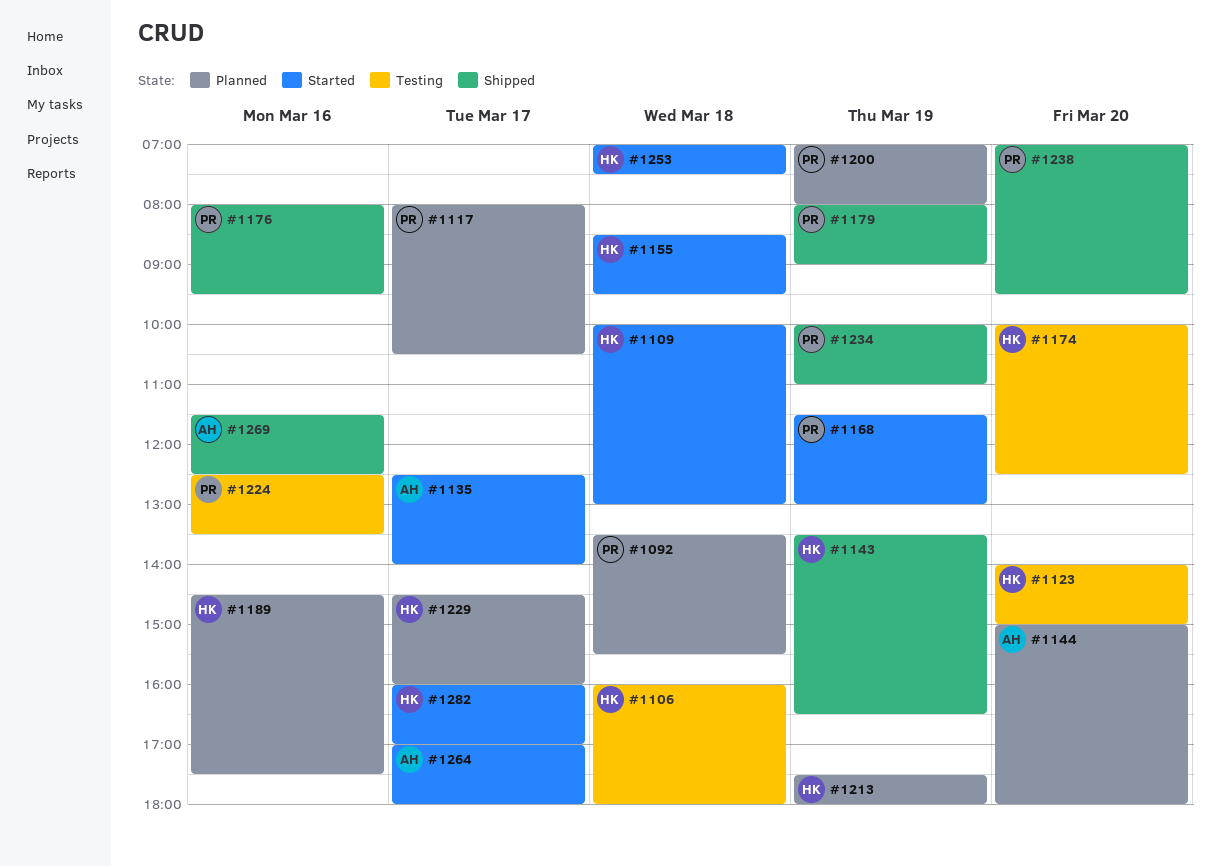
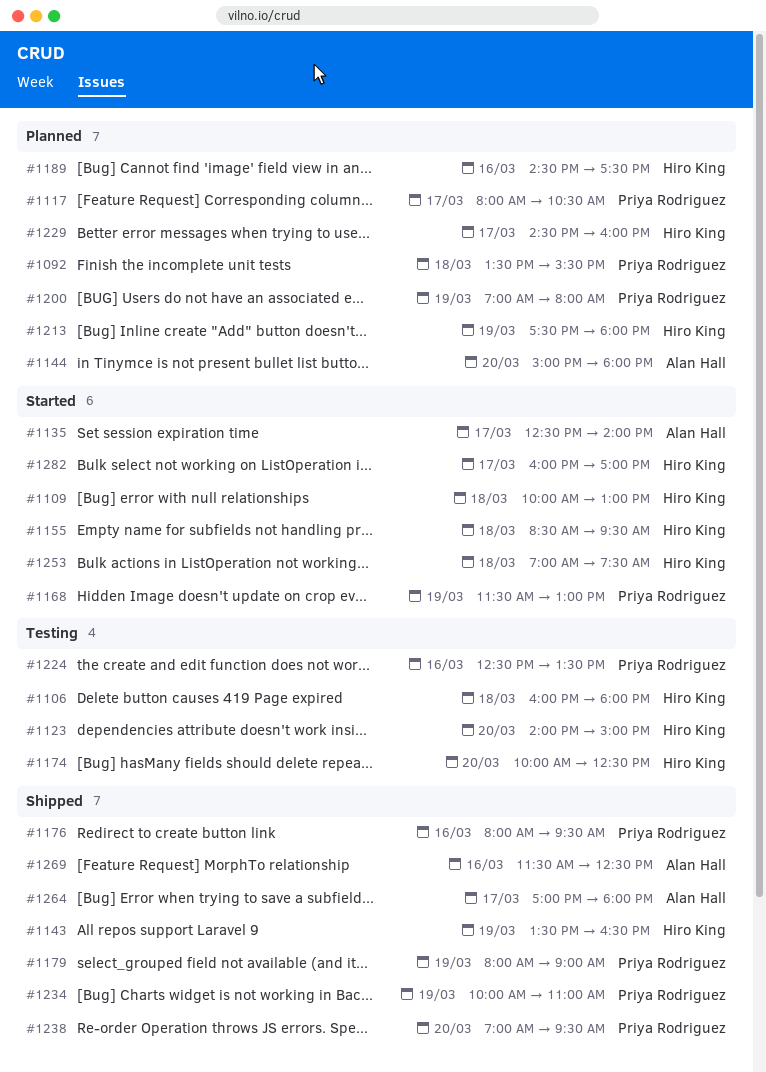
#1264, status: Started -> Shipped

